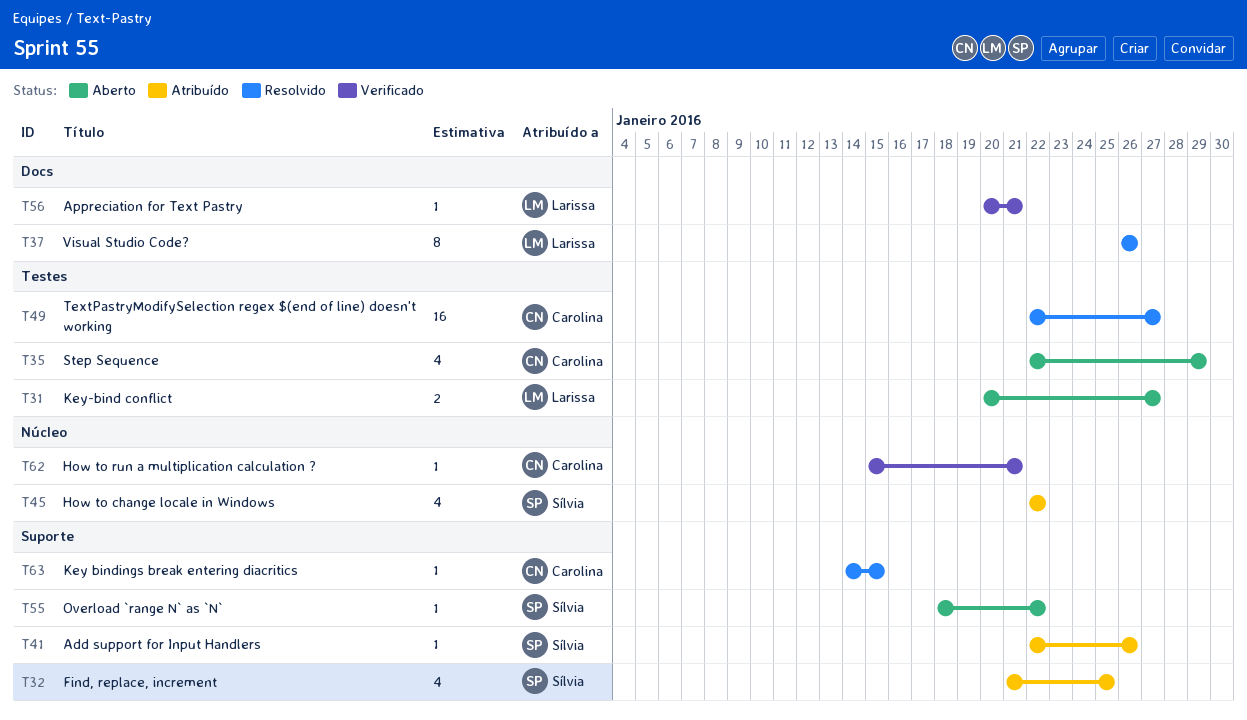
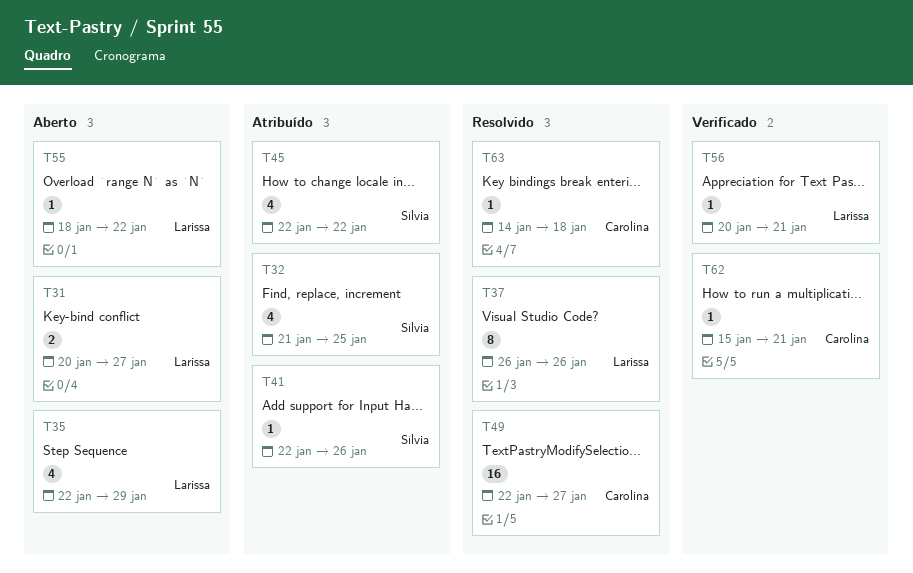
T35, owner: Carolina -> Larissa
T55, owner: Sílvia -> Larissa
T63, due: Jan 15 -> Jan 18

